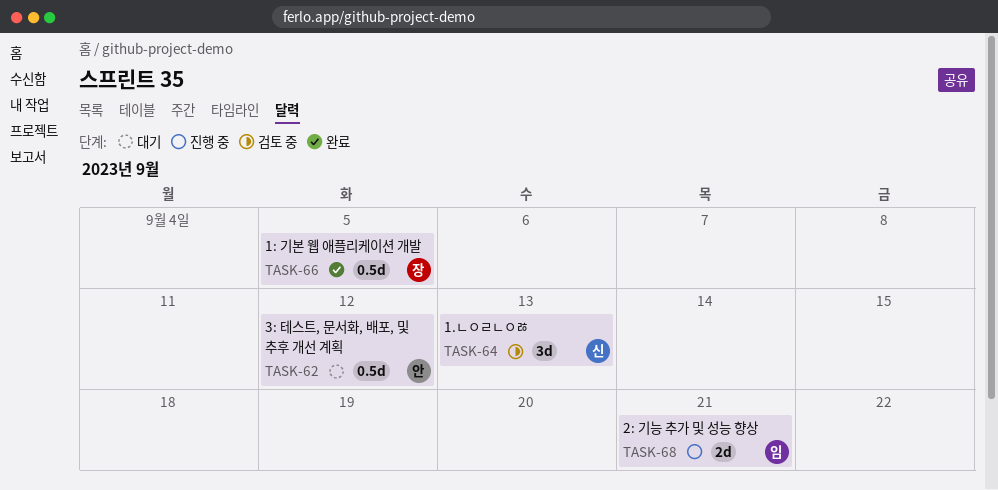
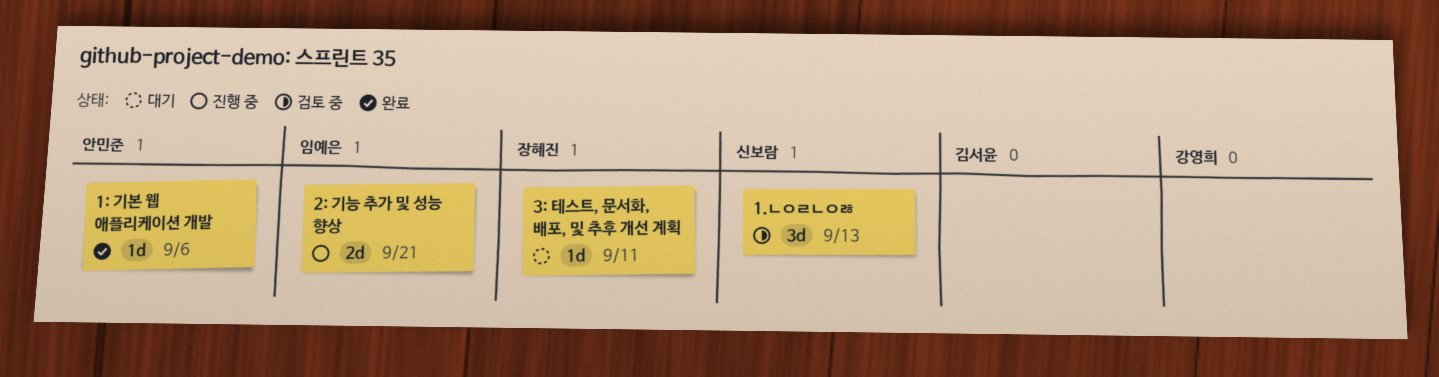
1: 기본 웹 애플리케이션 개발, owner: 장혜진 -> 안민준
1: 기본 웹 애플리케이션 개발, estimate: 0.5d -> 1d
1: 기본 웹 애플리케이션 개발, due: Sep 5 -> Sep 6
3: 테스트, 문서화, 배포, 및 추후 개선 계획, owner: 안민준 -> 장혜진
3: 테스트, 문서화, 배포, 및 추후 개선 계획, estimate: 0.5d -> 1d
3: 테스트, 문서화, 배포, 및 추후 개선 계획, due: Sep 12 -> Sep 11

